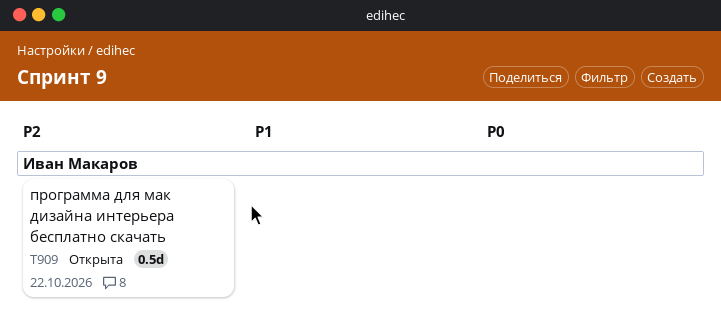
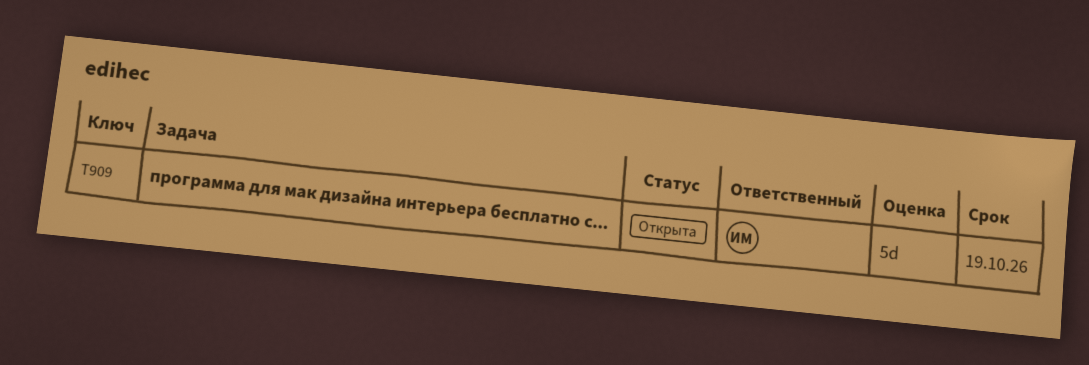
T909, estimate: 0.5d -> 5d
T909, due: Oct 22 -> Oct 19

